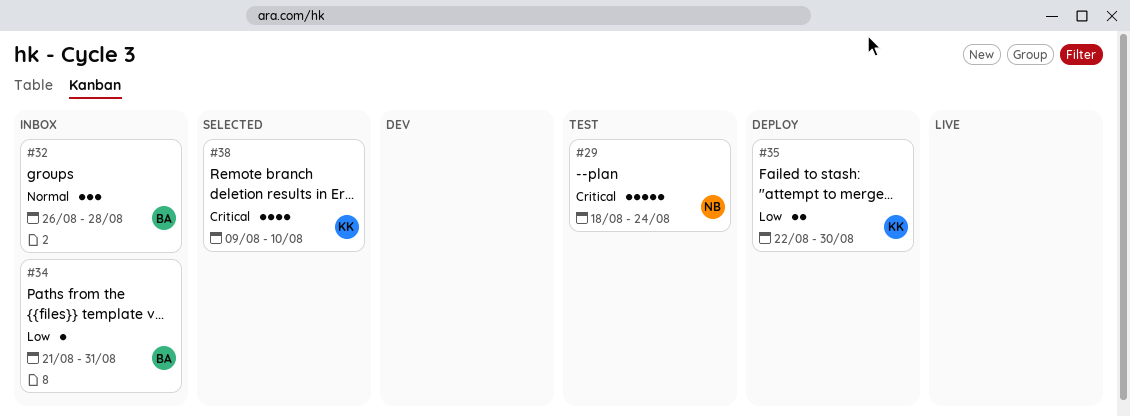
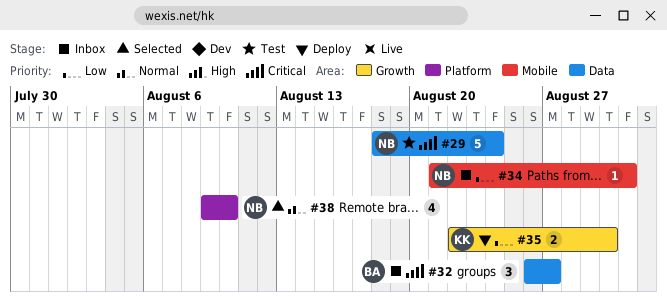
#32, priority: Normal -> Critical
#32, due: Aug 28 -> Aug 27
#34, owner: BA -> NB
#38, owner: KK -> NB
#38, priority: Critical -> Normal

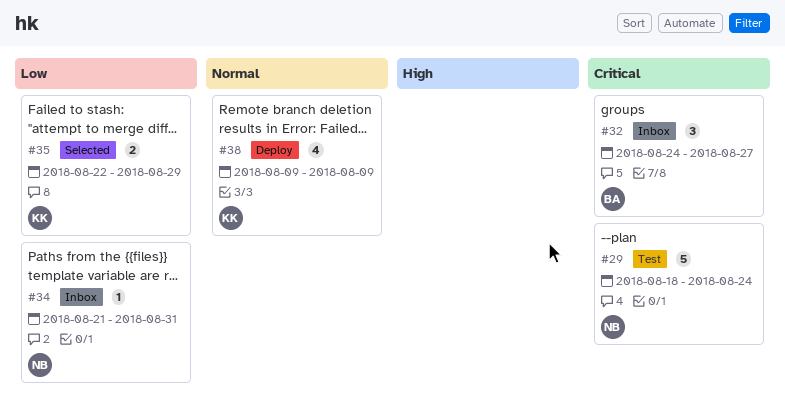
#32, start: Aug 26 -> Aug 24
#35, status: Deploy -> Selected
#35, due: Aug 30 -> Aug 29
#38, status: Selected -> Deploy
#38, owner: NB -> KK
#38, due: Aug 10 -> Aug 9

